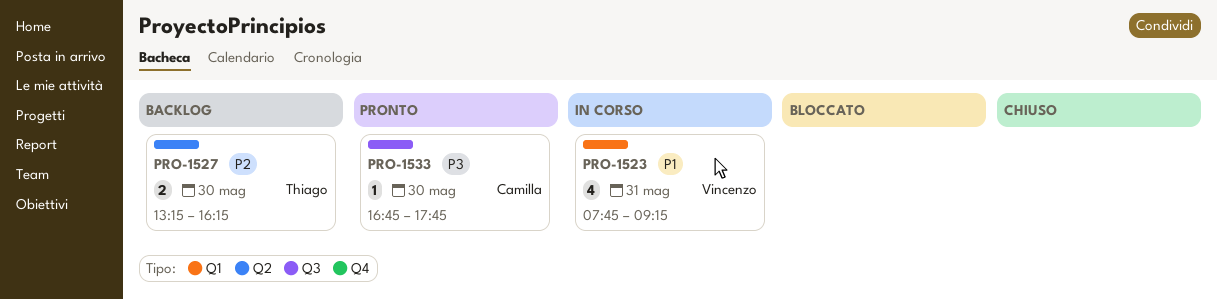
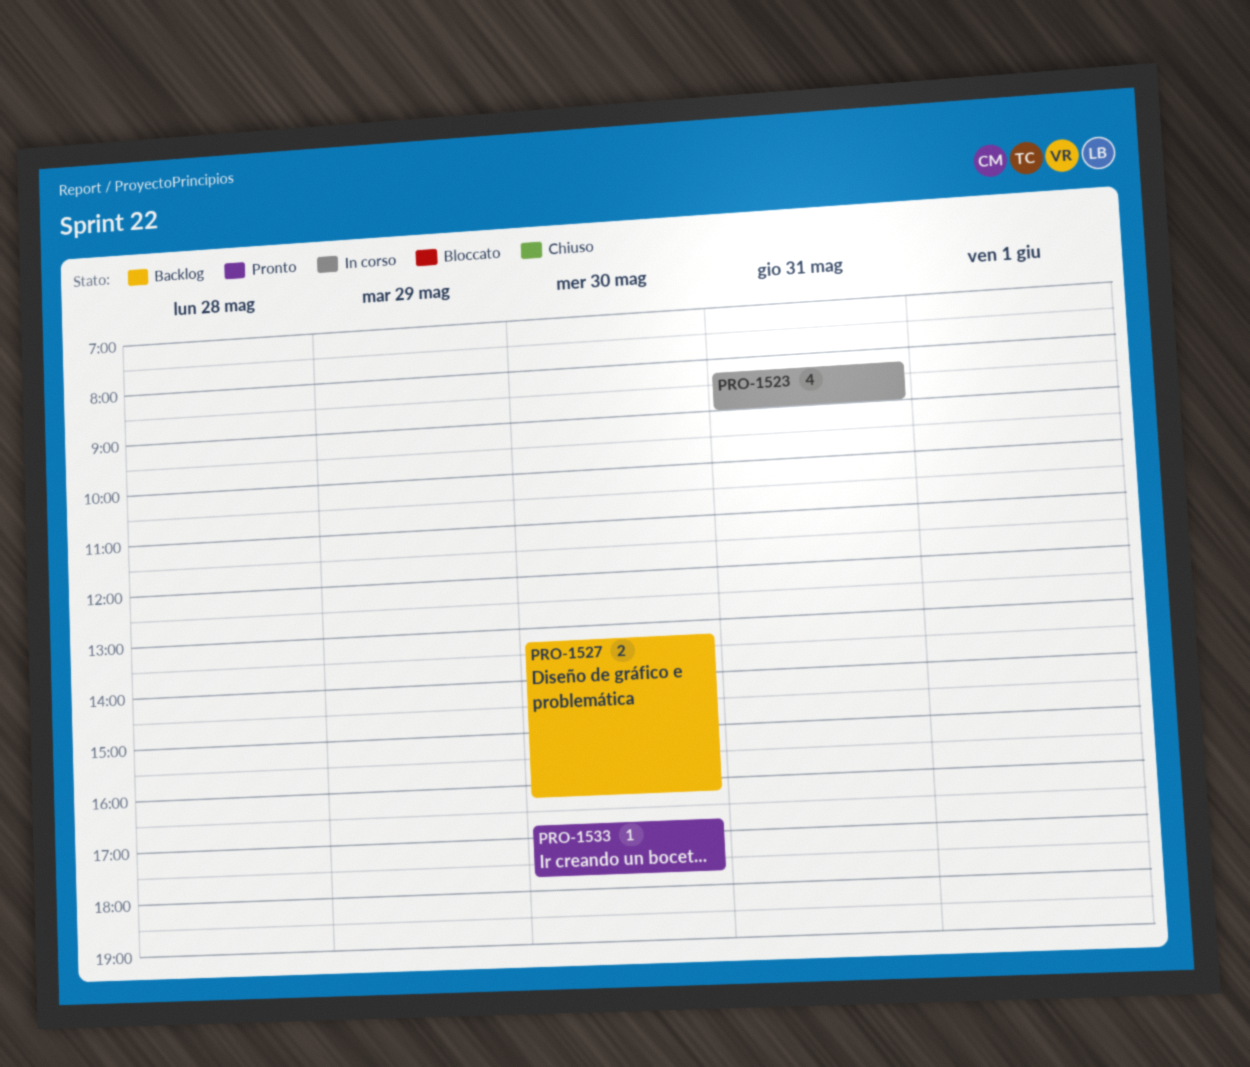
PRO-1523, begins: 07:45 -> 08:15
PRO-1523, ends: 09:15 -> 09:00

